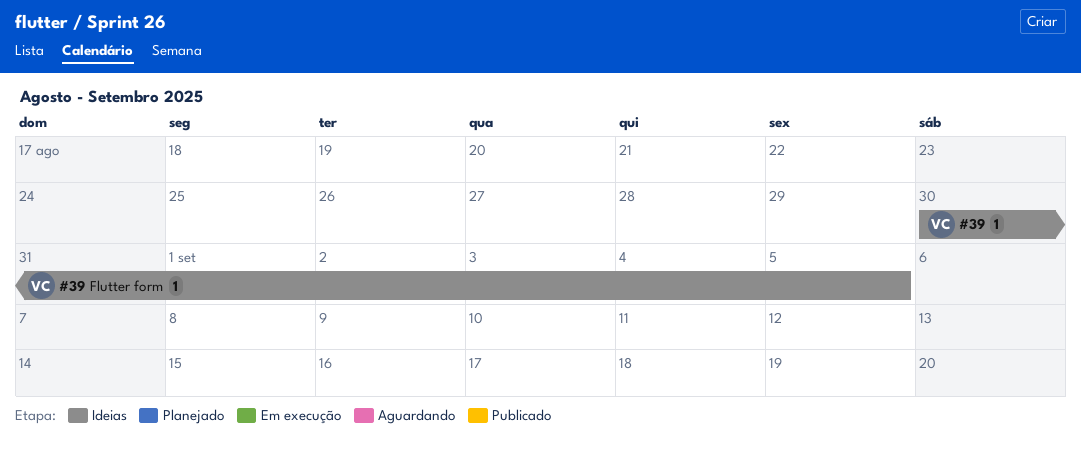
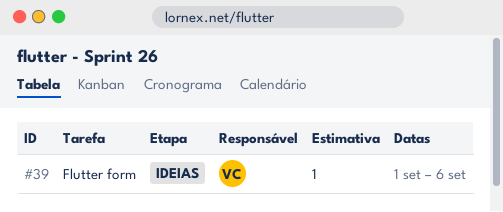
#39, start: Aug 30 -> Sep 1
#39, due: Sep 5 -> Sep 6

